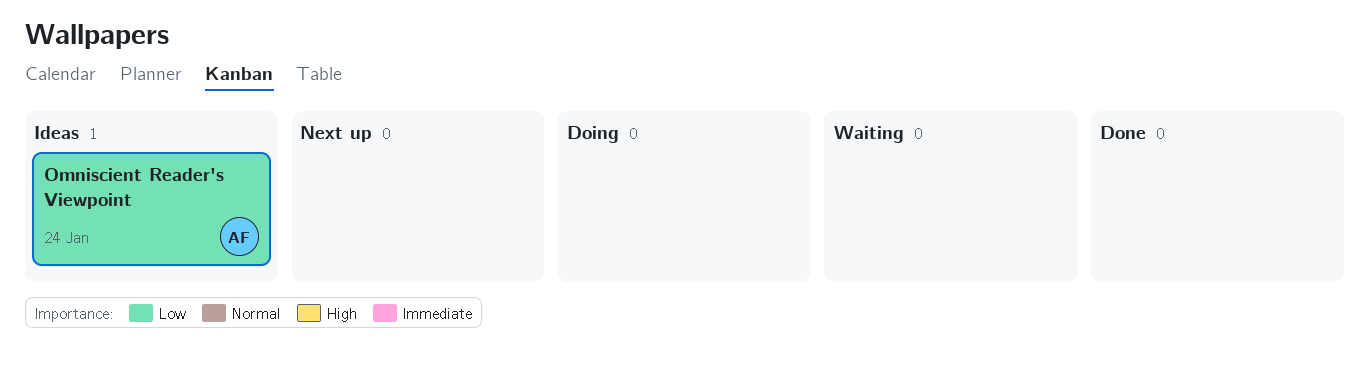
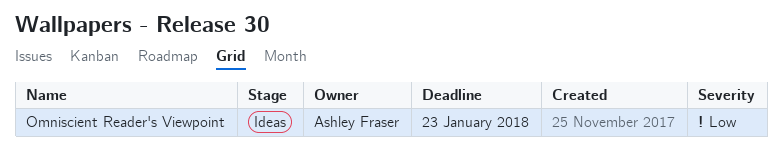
Omniscient Reader's Viewpoint, due: Jan 24 -> Jan 23

